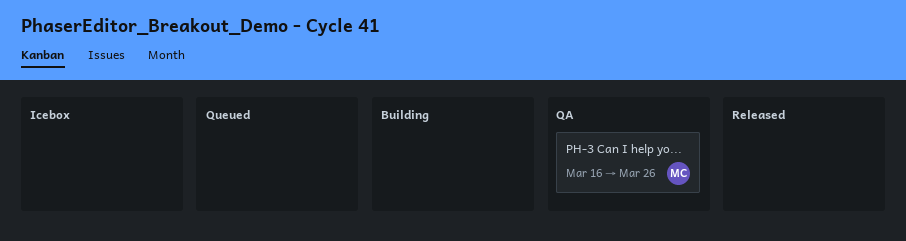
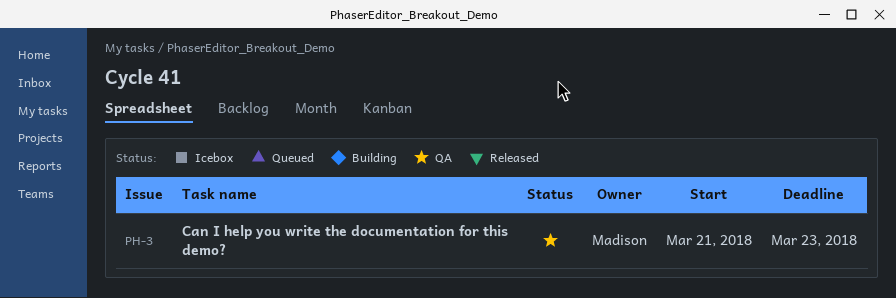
PH-3, start: Mar 16 -> Mar 21
PH-3, due: Mar 26 -> Mar 23

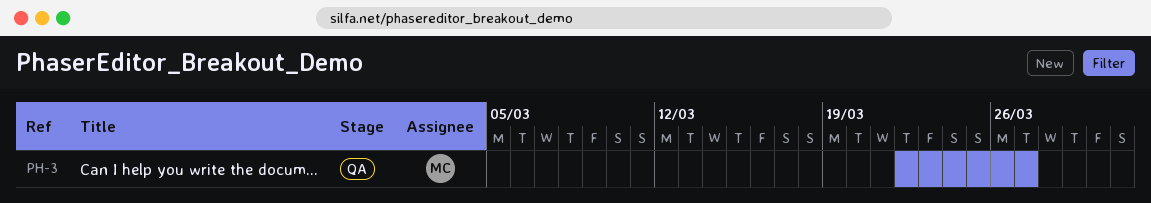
PH-3, start: Mar 21 -> Mar 22
PH-3, due: Mar 23 -> Mar 27

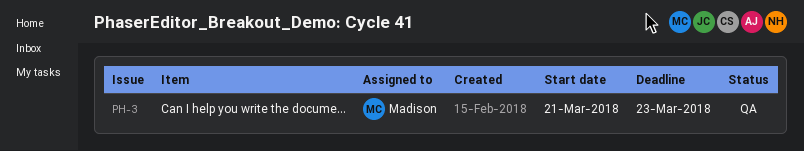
PH-3, start: Mar 22 -> Mar 21
PH-3, due: Mar 27 -> Mar 23

